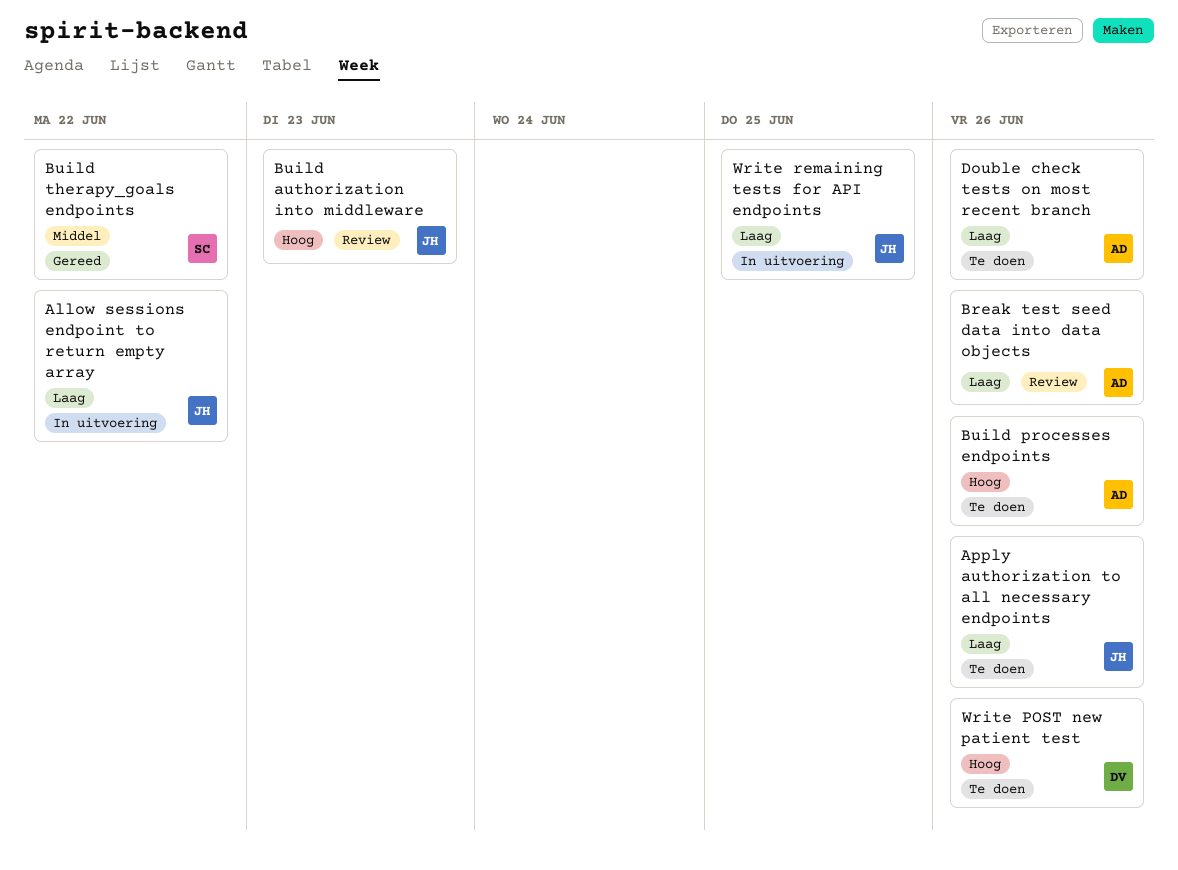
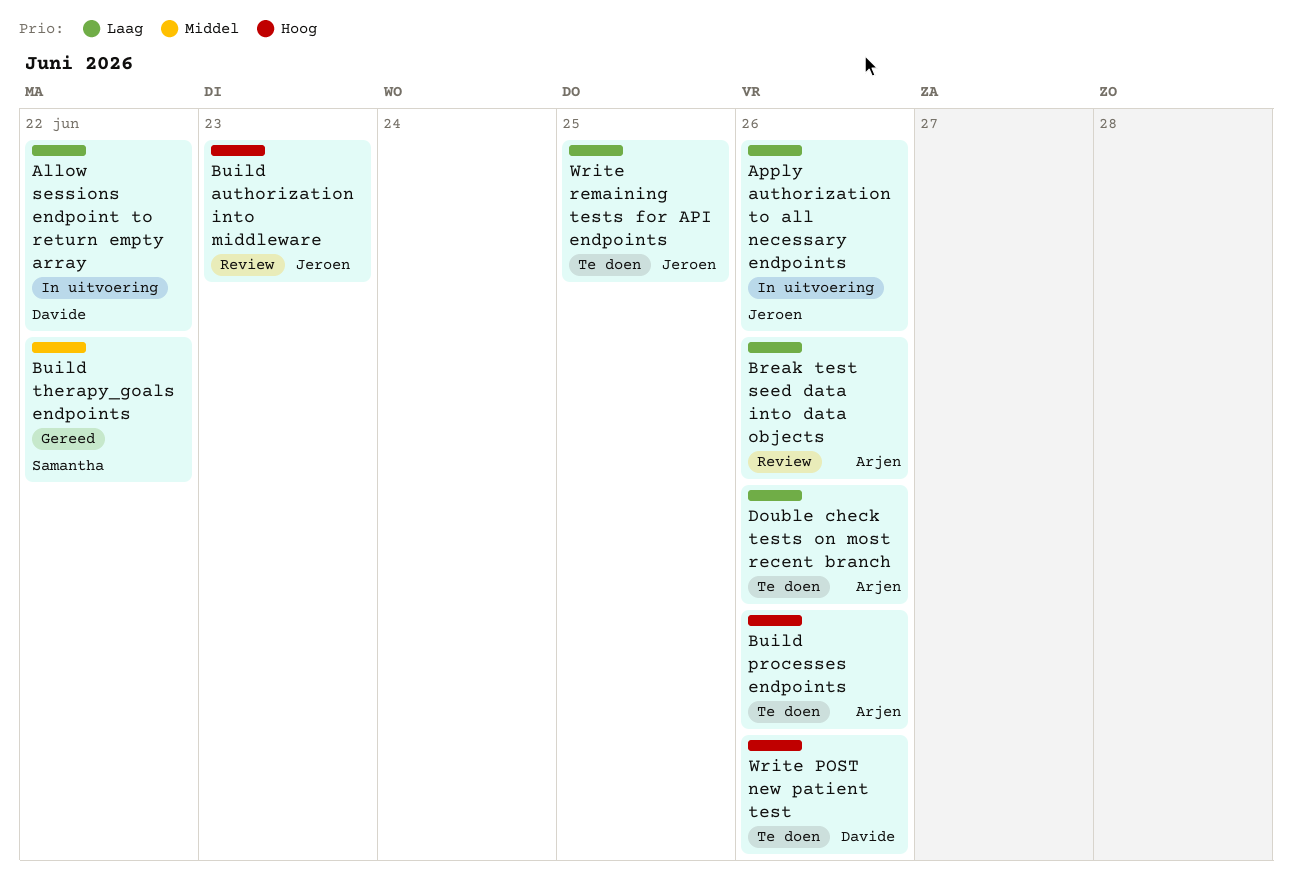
Allow sessions endpoint to return empty array, owner: Jeroen -> Davide
Apply authorization to all necessary endpoints, status: Te doen -> In uitvoering
Write remaining tests for API endpoints, status: In uitvoering -> Te doen

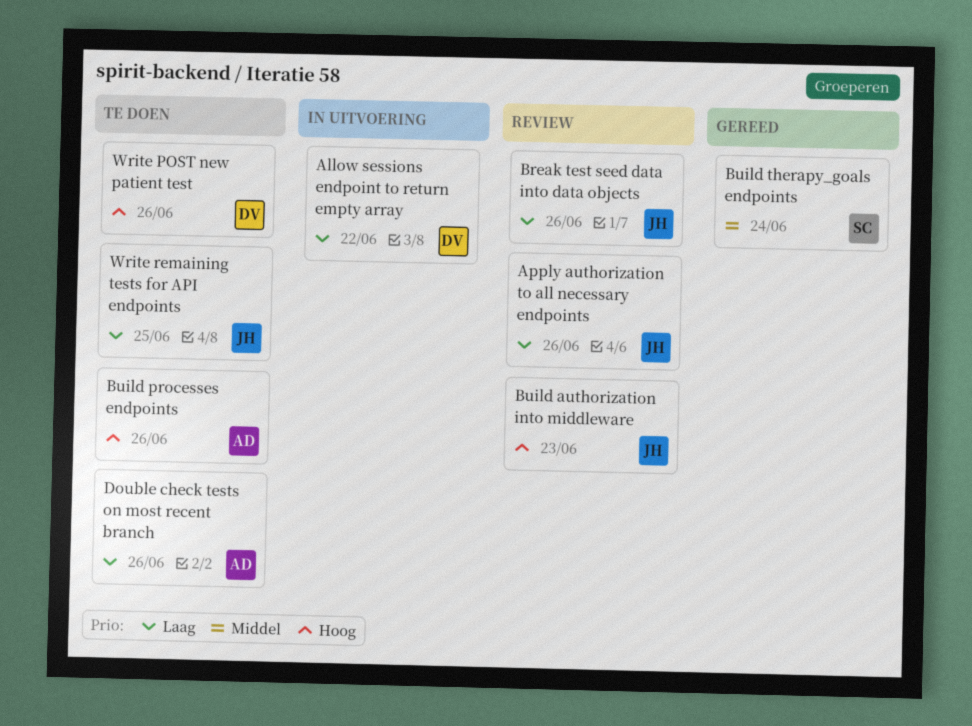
Apply authorization to all necessary endpoints, status: In uitvoering -> Review
Break test seed data into data objects, owner: Arjen -> Jeroen
Build therapy_goals endpoints, due: Jun 22 -> Jun 24

